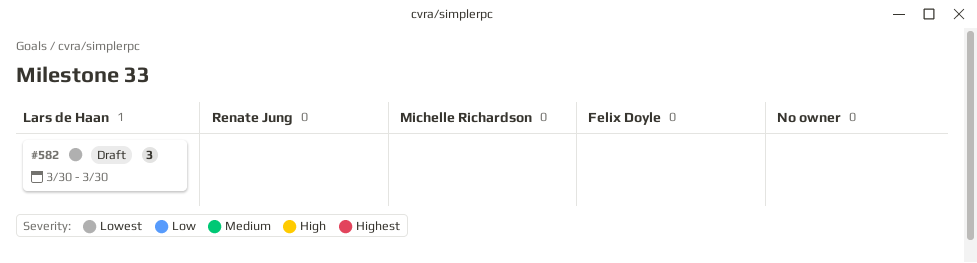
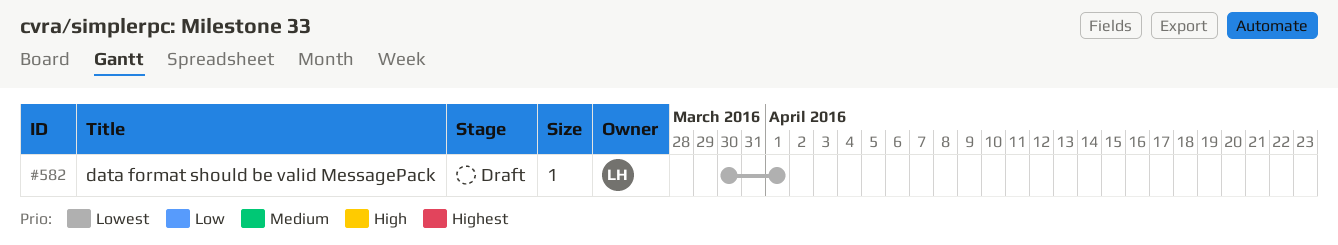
#582, estimate: 3 -> 1
#582, due: Mar 30 -> Apr 1

